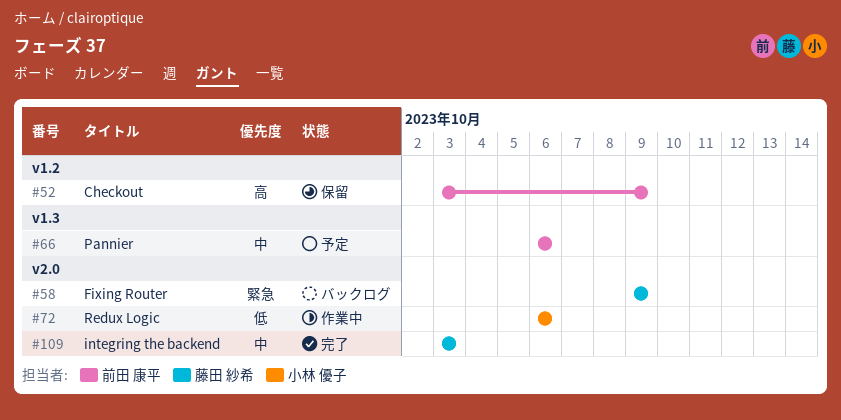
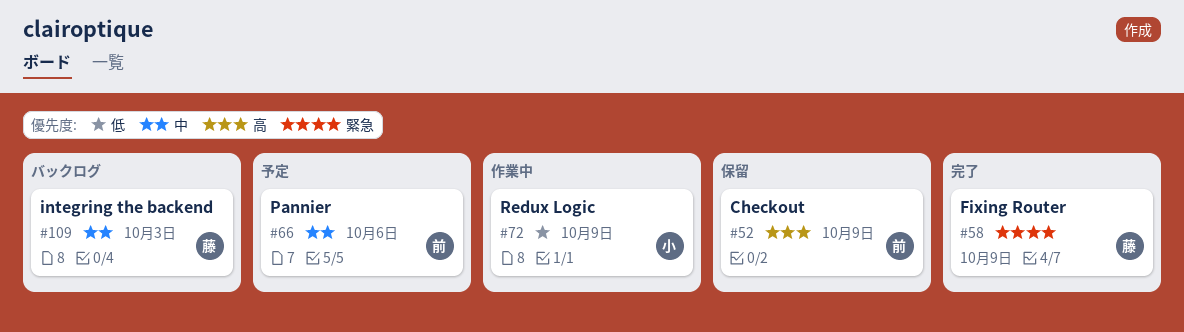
#58, status: バックログ -> 完了
#72, due: Oct 6 -> Oct 9
#109, status: 完了 -> バックログ

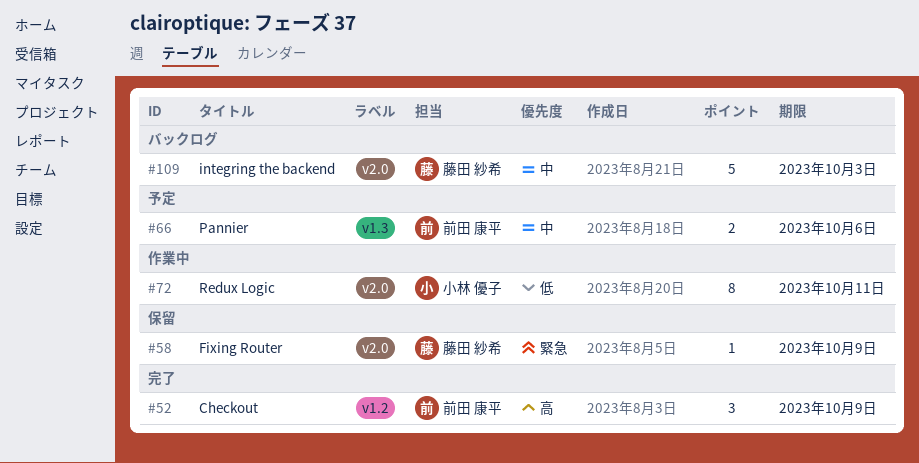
#52, status: 保留 -> 完了
#58, status: 完了 -> 保留
#72, due: Oct 9 -> Oct 11

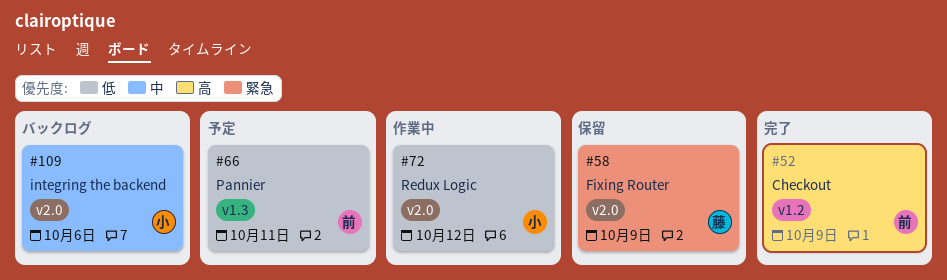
#66, priority: 中 -> 低
#66, due: Oct 6 -> Oct 11
#72, due: Oct 11 -> Oct 12
#109, owner: 藤田 紗希 -> 小林 優子
#109, due: Oct 3 -> Oct 6

